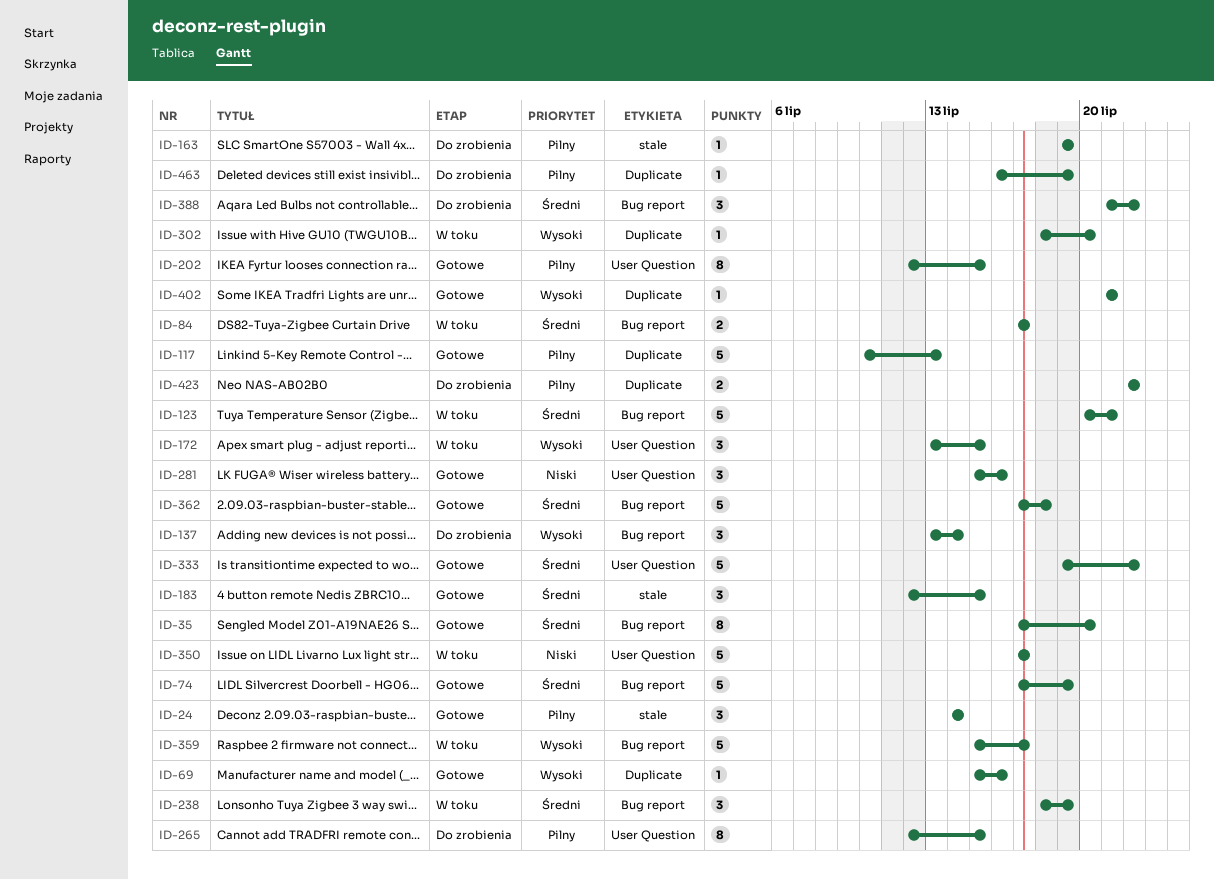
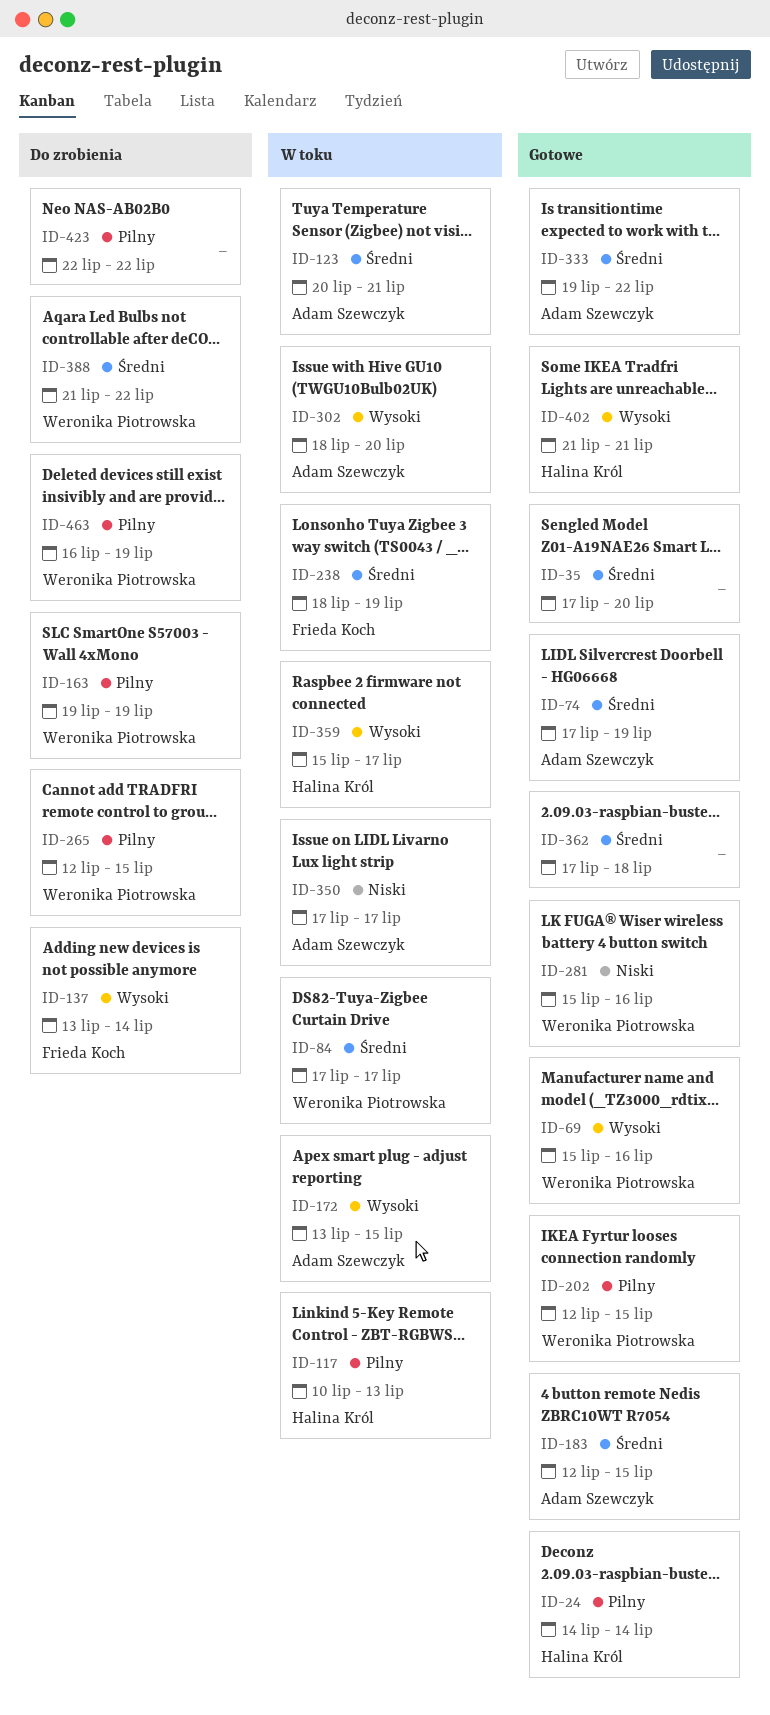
ID-117, status: Gotowe -> W toku

